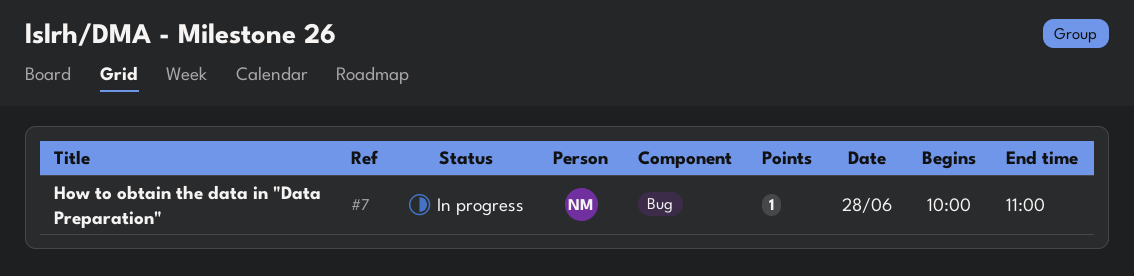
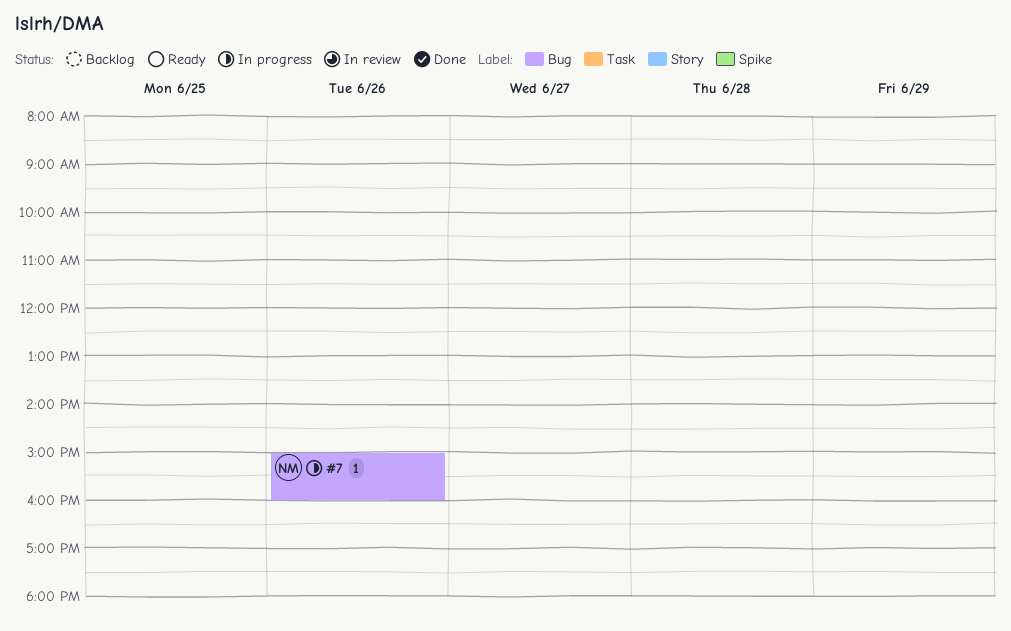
#7, day: Jun 28 -> Jun 26
#7, begins: 10:00 -> 15:00
#7, ends: 11:00 -> 16:00

